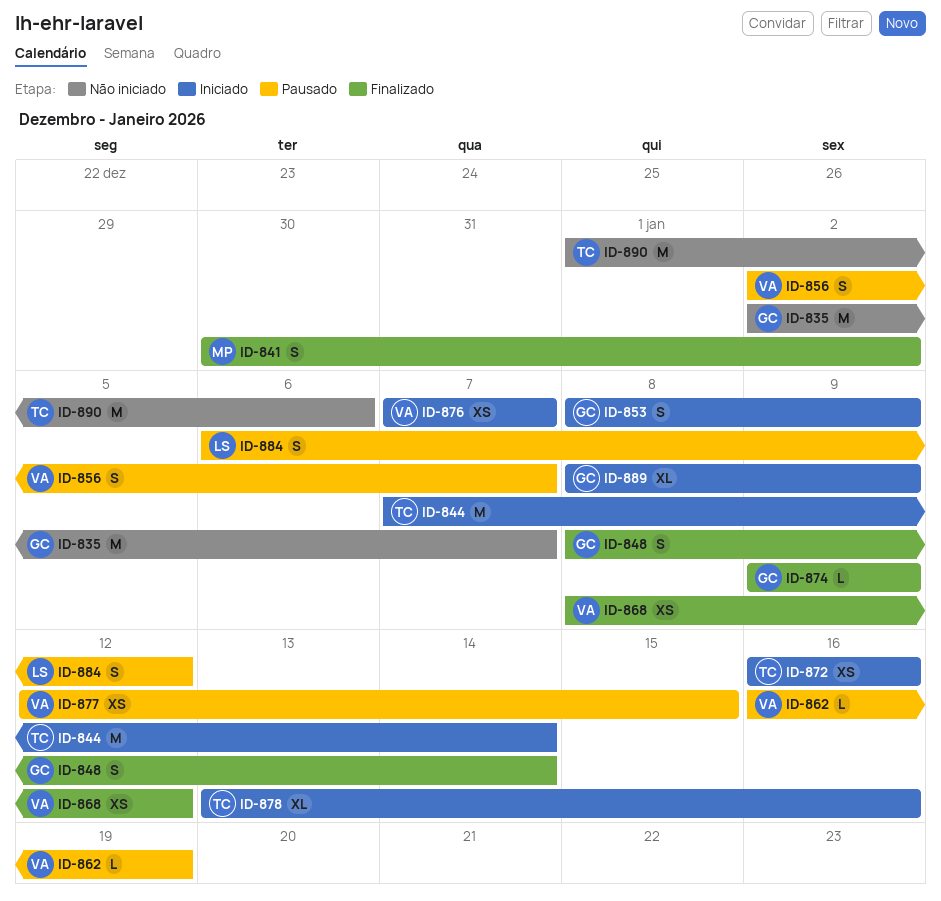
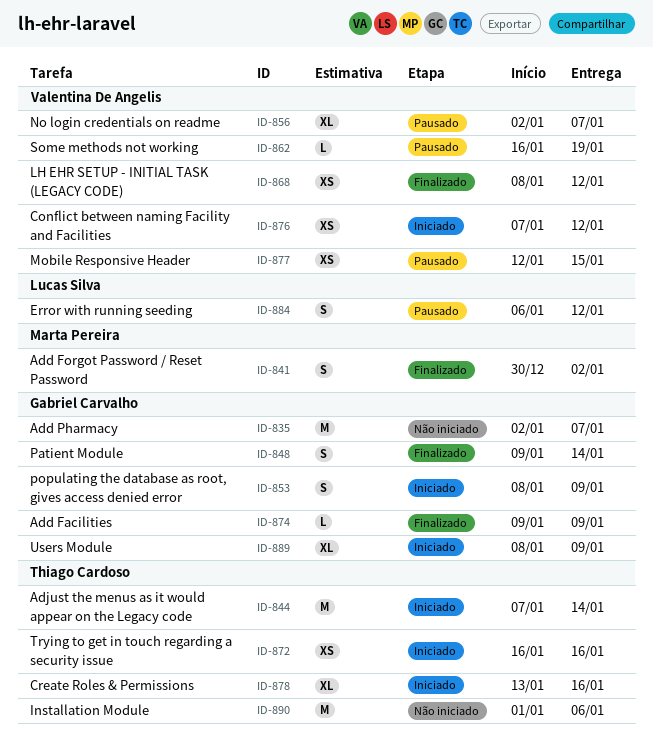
ID-848, start: Jan 8 -> Jan 9
ID-856, estimate: S -> XL
ID-876, due: Jan 7 -> Jan 12

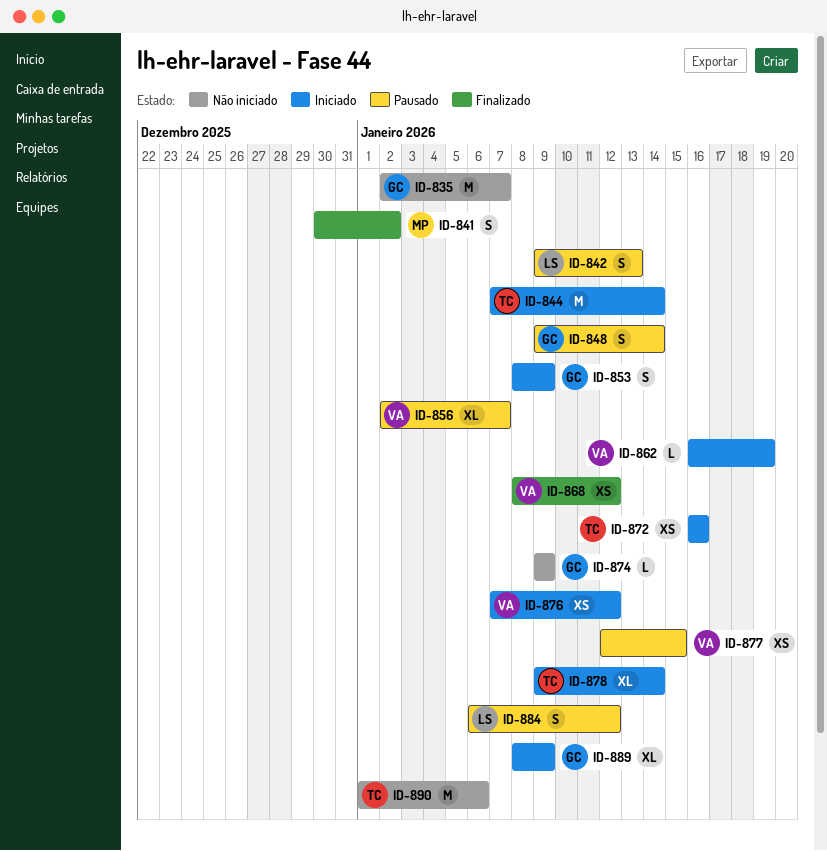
ID-842: none -> present
ID-848, status: Finalizado -> Pausado
ID-862, status: Pausado -> Iniciado
ID-874, status: Finalizado -> Não iniciado
ID-878, start: Jan 13 -> Jan 9
ID-878, due: Jan 16 -> Jan 14

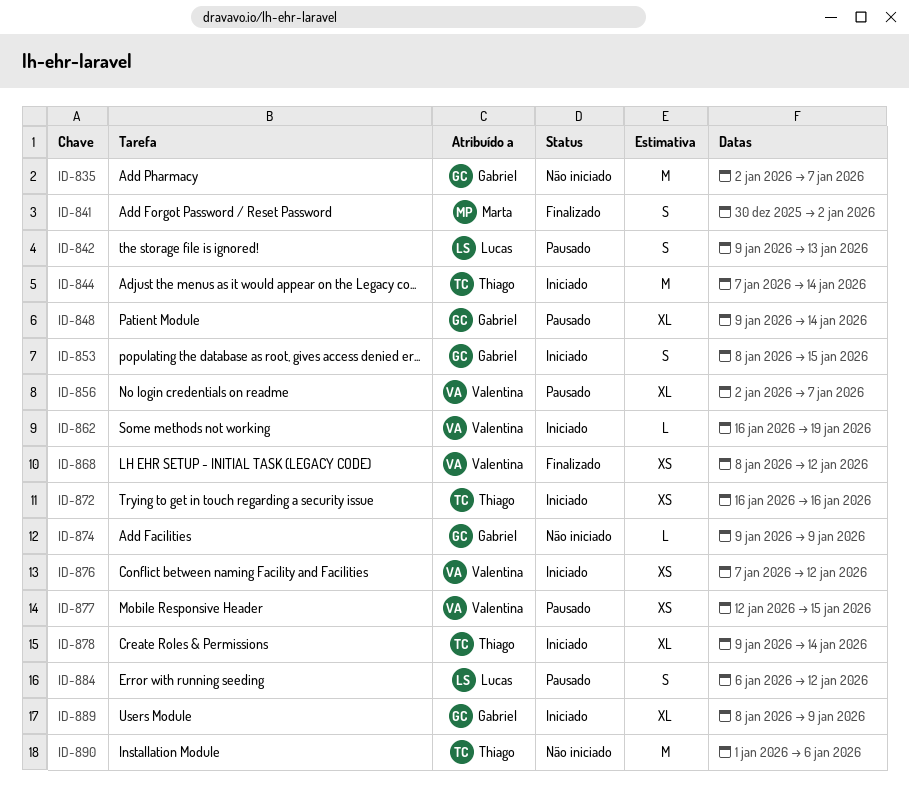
ID-848, estimate: S -> XL
ID-853, due: Jan 9 -> Jan 15

